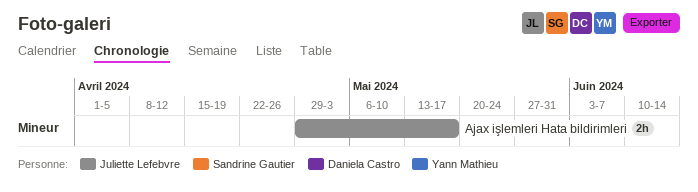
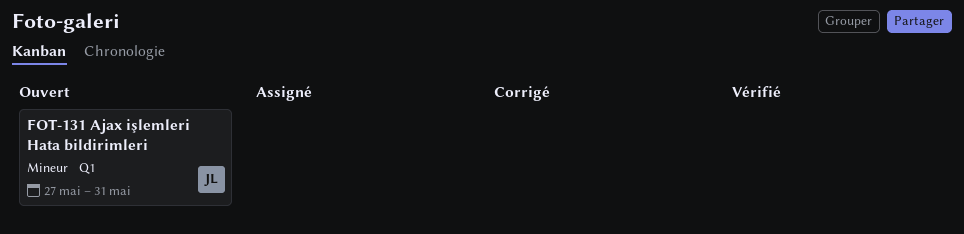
Ajax işlemleri Hata bildirimleri, start: Apr 29 -> May 27
Ajax işlemleri Hata bildirimleri, due: May 17 -> May 31

